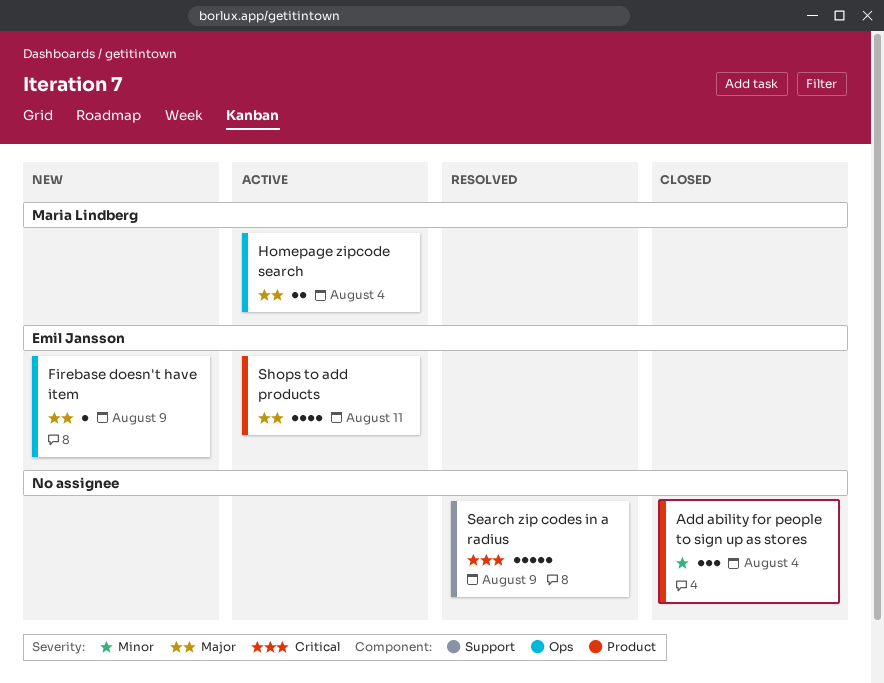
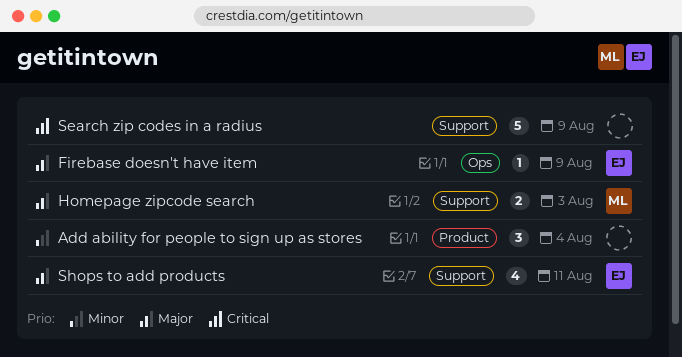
Homepage zipcode search, label: Ops -> Support
Homepage zipcode search, due: Aug 4 -> Aug 3
Shops to add products, label: Product -> Support

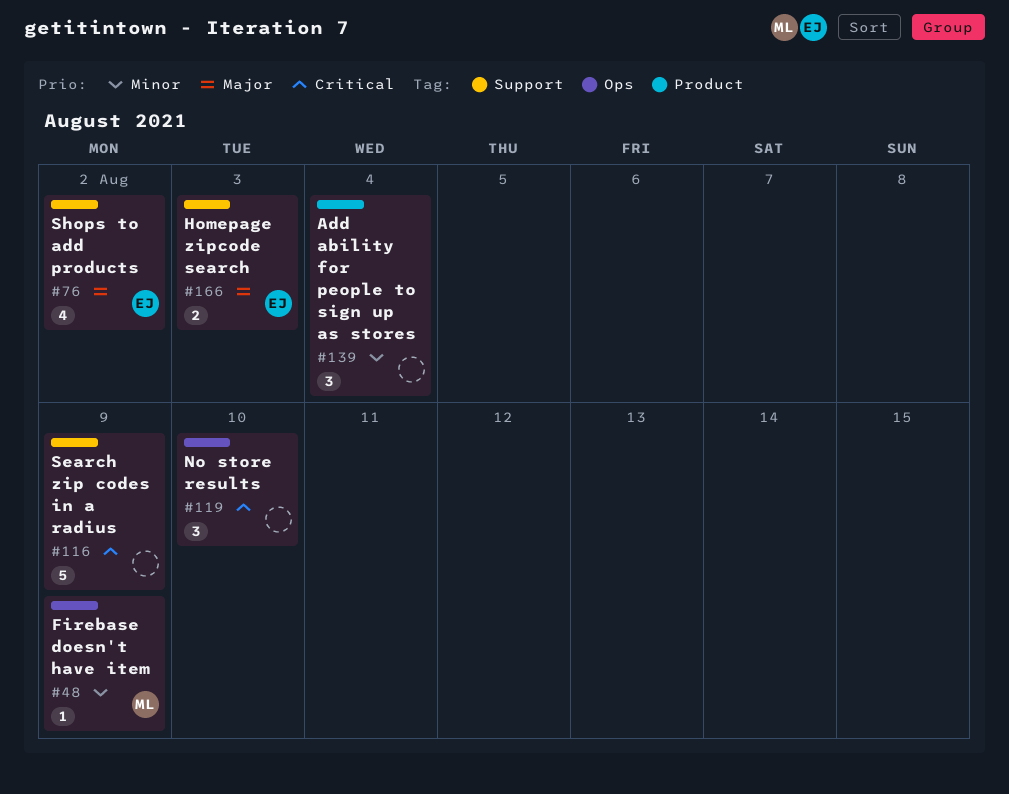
Firebase doesn't have item, owner: EJ -> ML
Firebase doesn't have item, priority: Major -> Minor
Homepage zipcode search, owner: ML -> EJ
No store results: none -> present
Shops to add products, due: Aug 11 -> Aug 2

